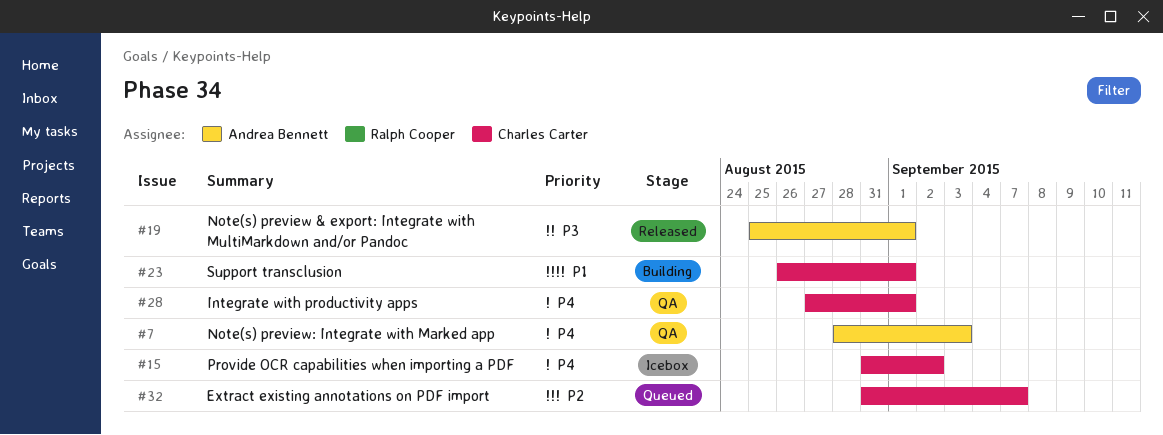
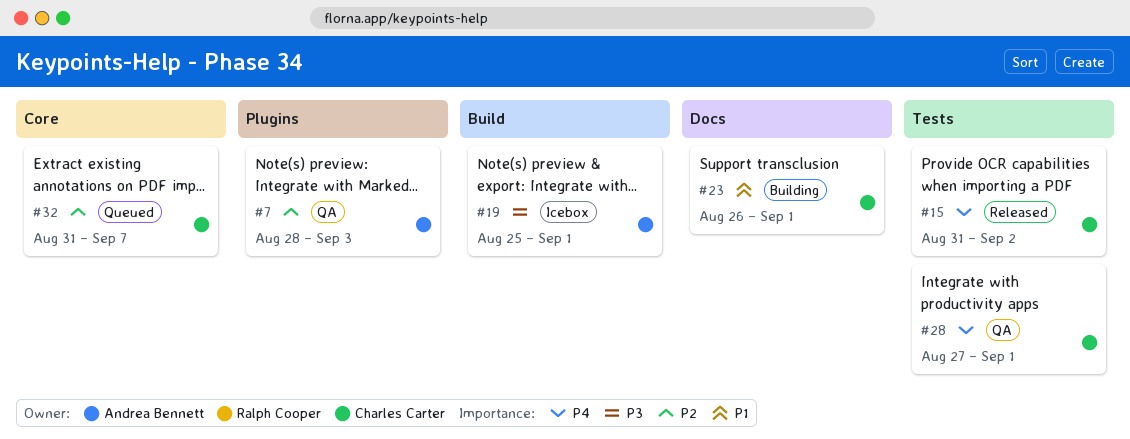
#7, priority: P4 -> P2
#15, status: Icebox -> Released
#19, status: Released -> Icebox

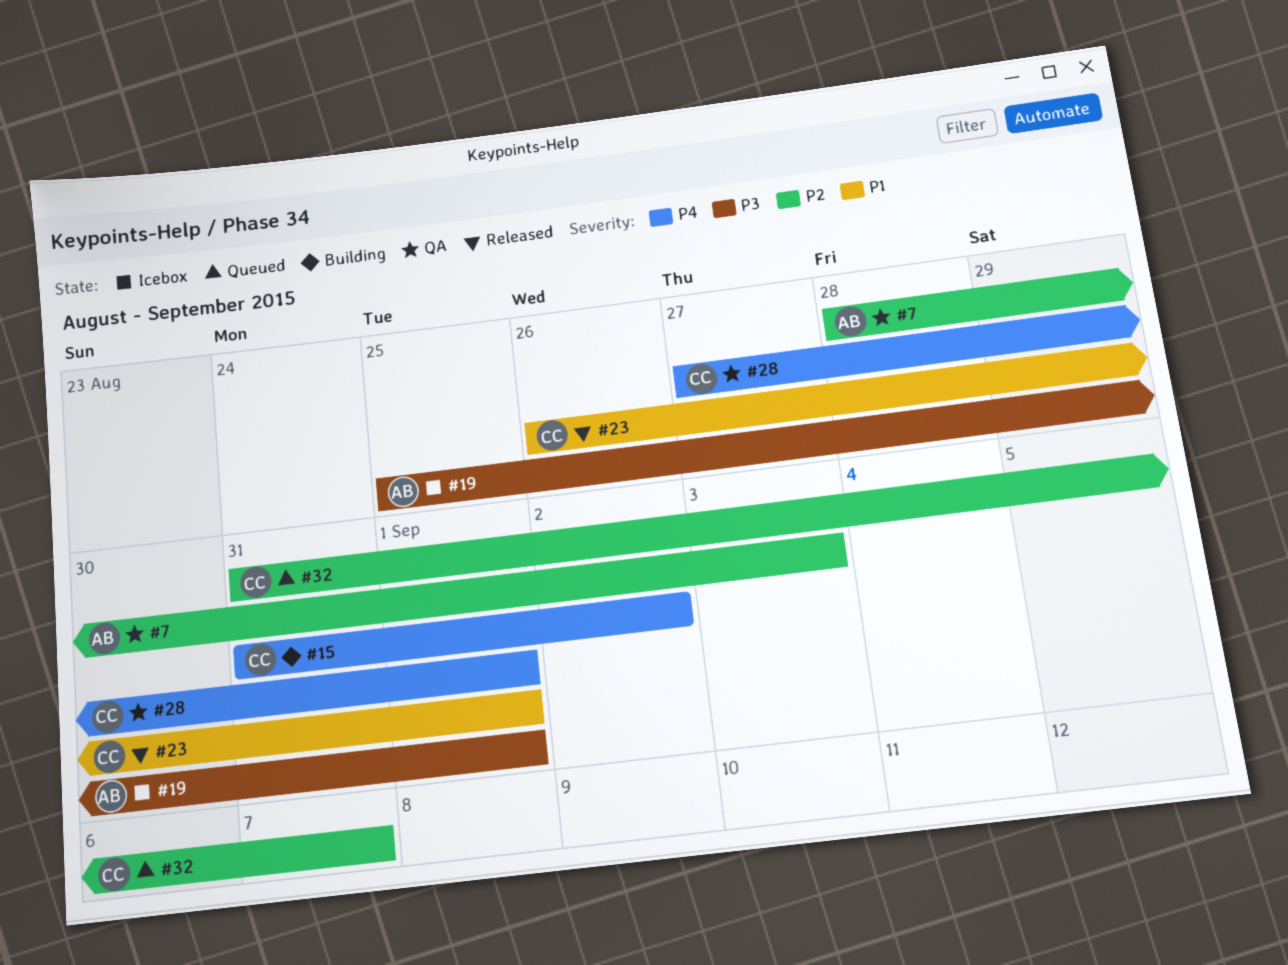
#15, status: Released -> Building
#23, status: Building -> Released

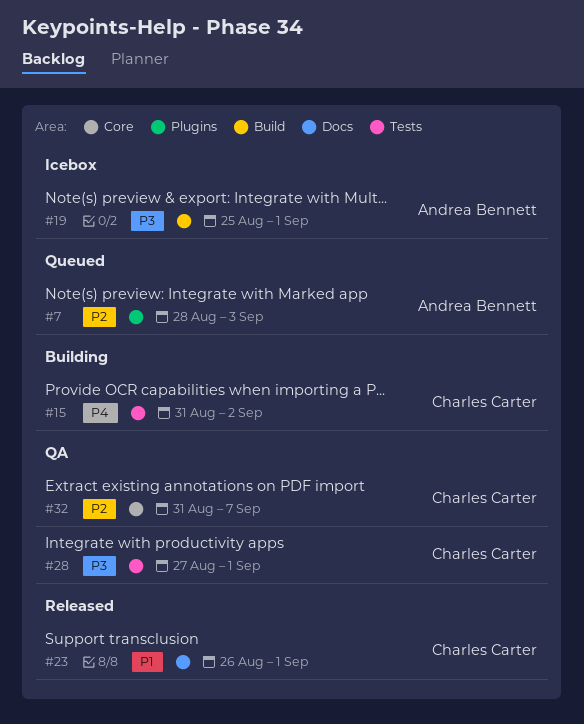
#7, status: QA -> Queued
#28, priority: P4 -> P3
#32, status: Queued -> QA

